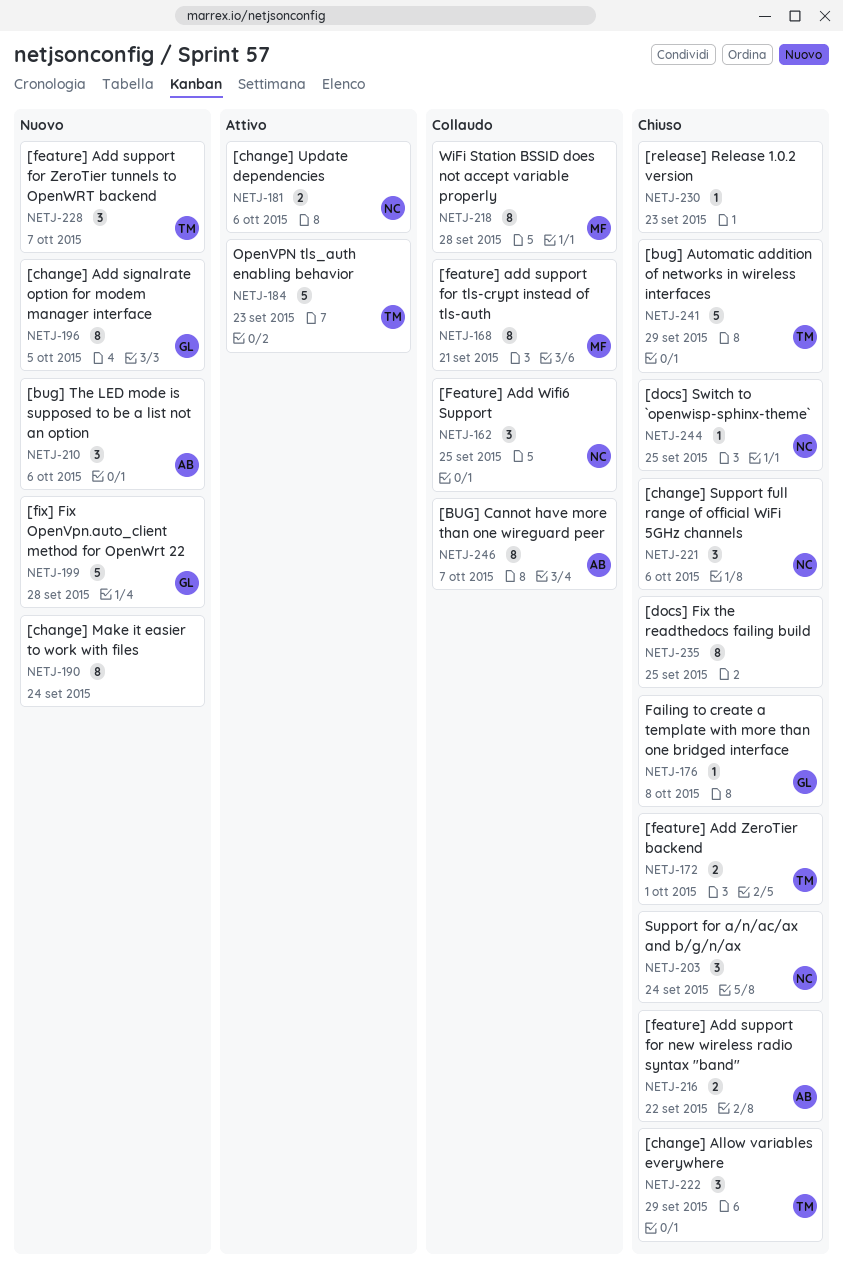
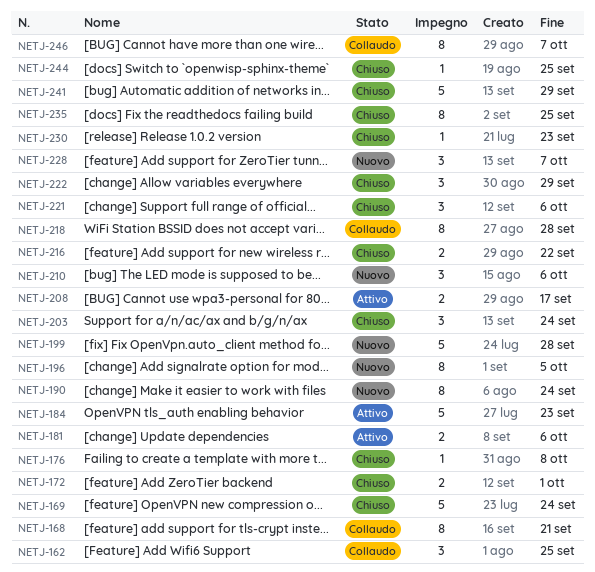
NETJ-169: none -> present
NETJ-208: none -> present

